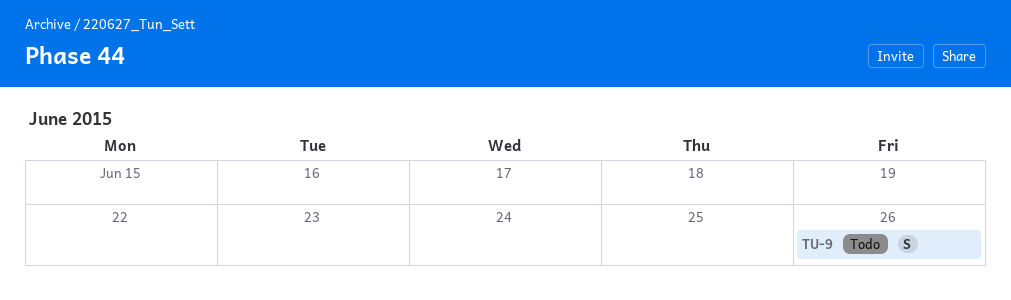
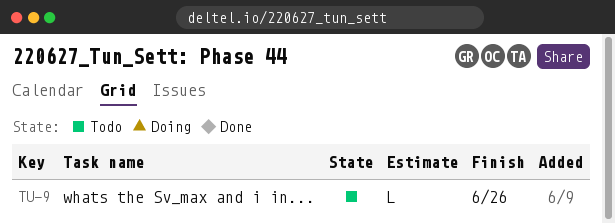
TU-9, estimate: S -> L

